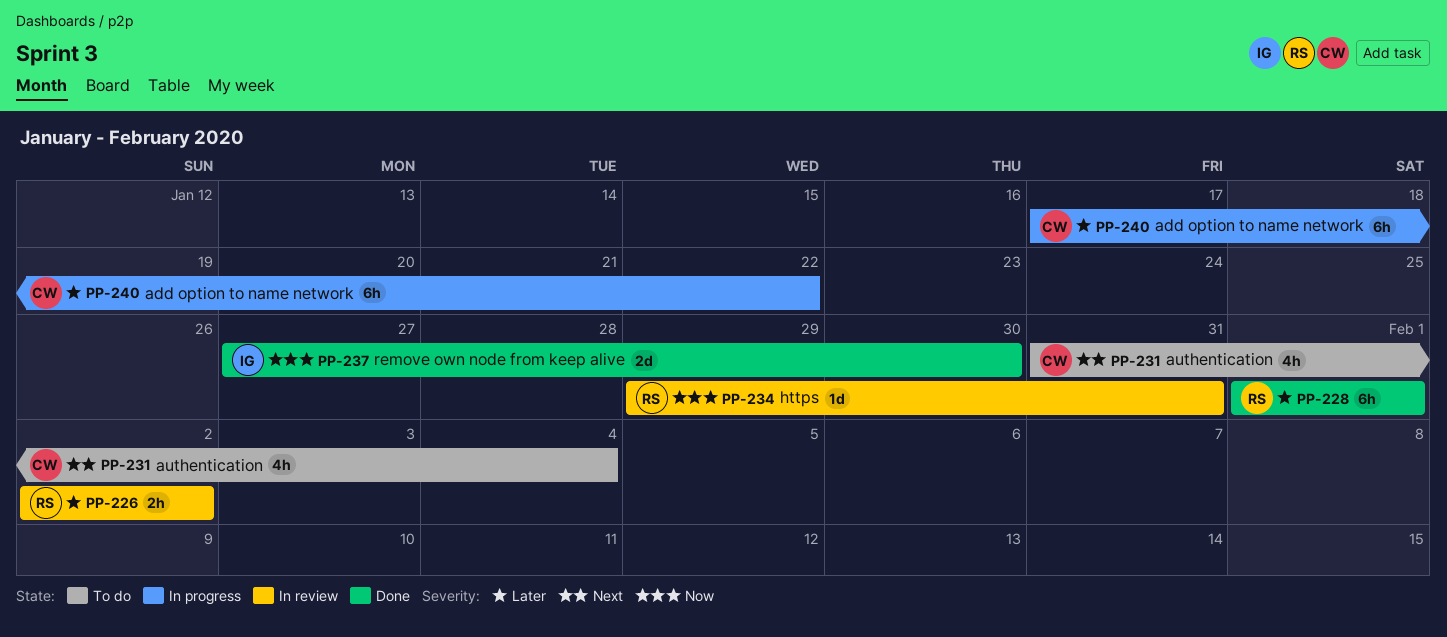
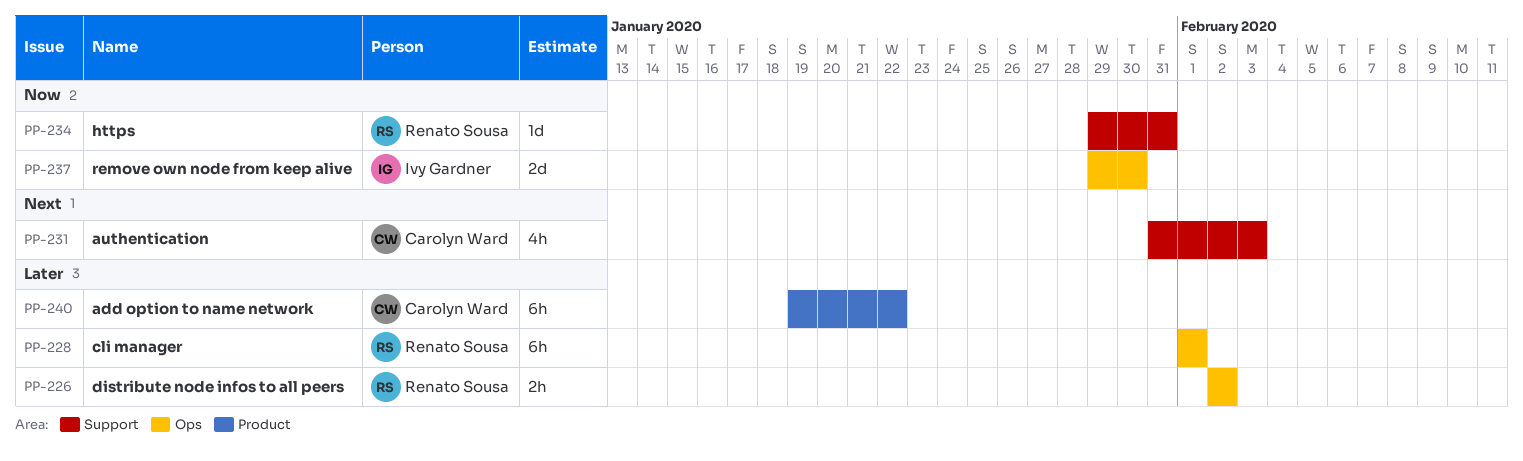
PP-231, due: Feb 4 -> Feb 3
PP-237, start: Jan 27 -> Jan 29
PP-240, start: Jan 17 -> Jan 19

